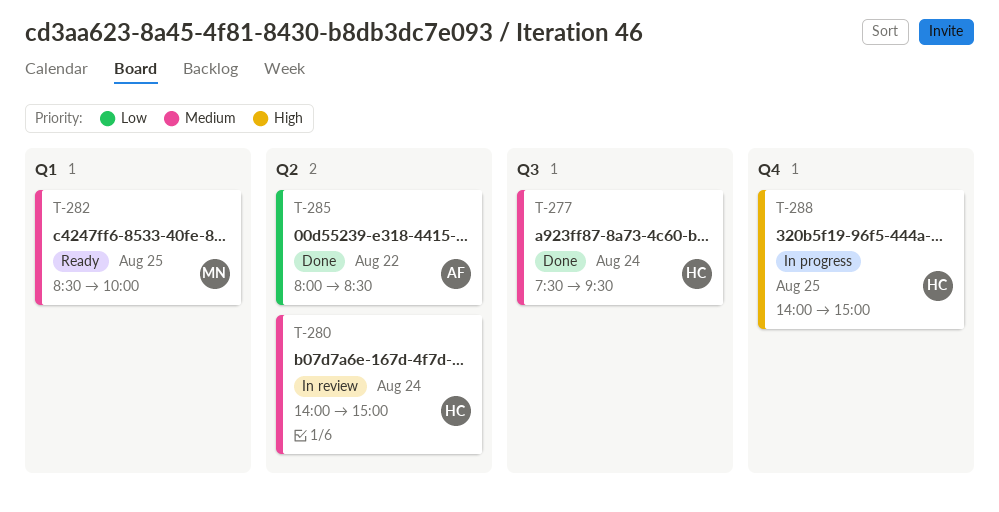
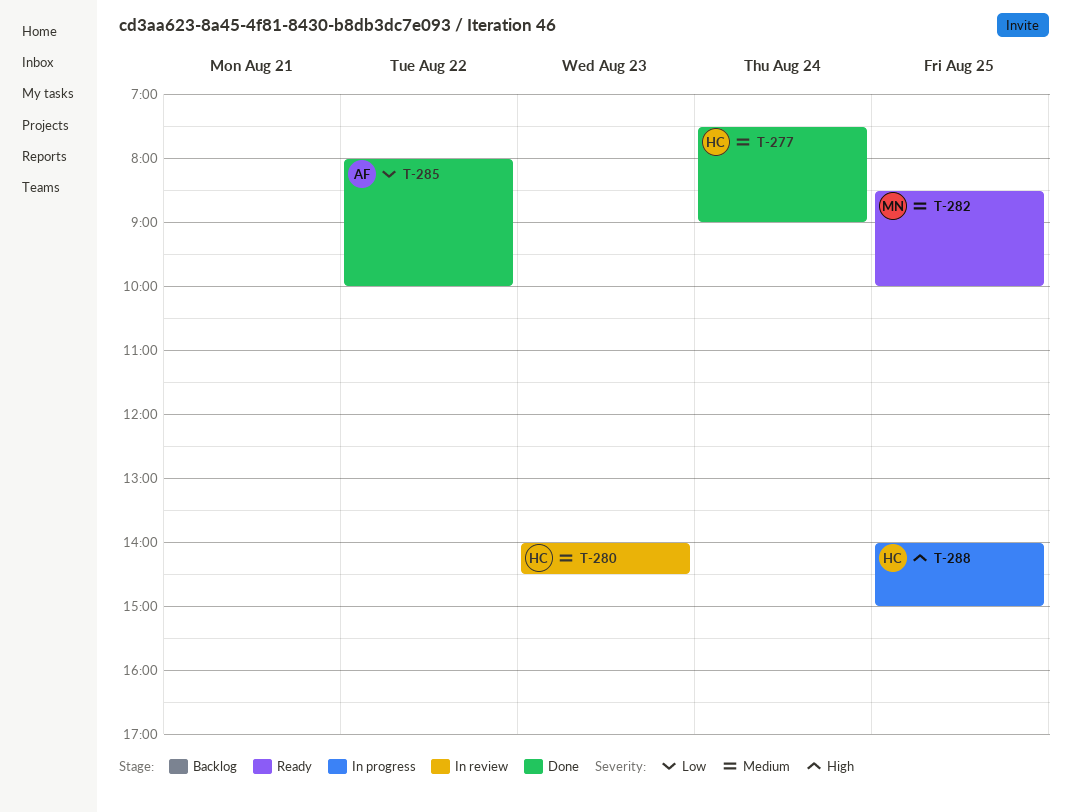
T-277, ends: 09:30 -> 09:00
T-280, day: Aug 24 -> Aug 23
T-280, ends: 15:00 -> 14:30
T-285, ends: 08:30 -> 10:00

